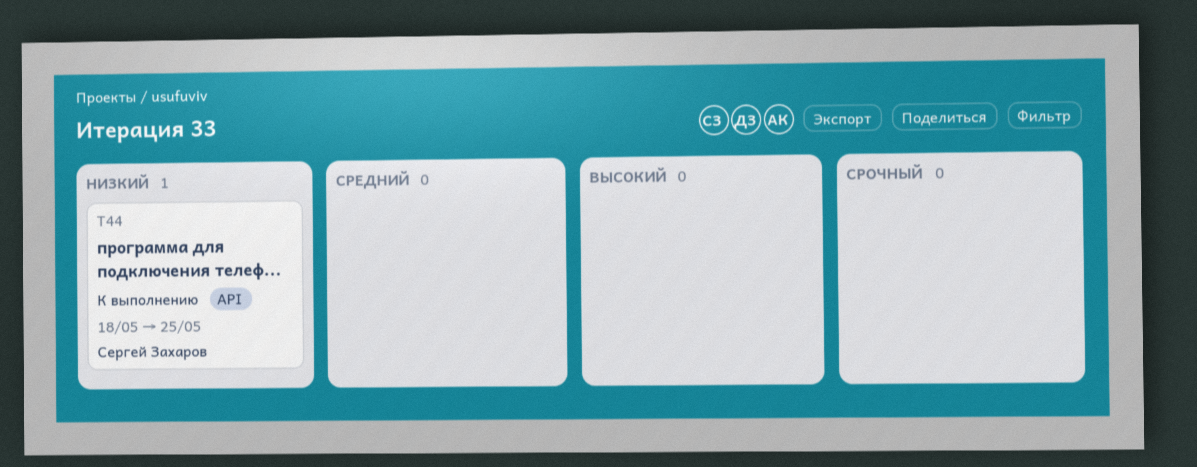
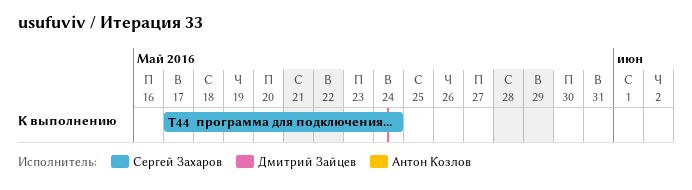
T44, start: May 18 -> May 17
T44, due: May 25 -> May 24

